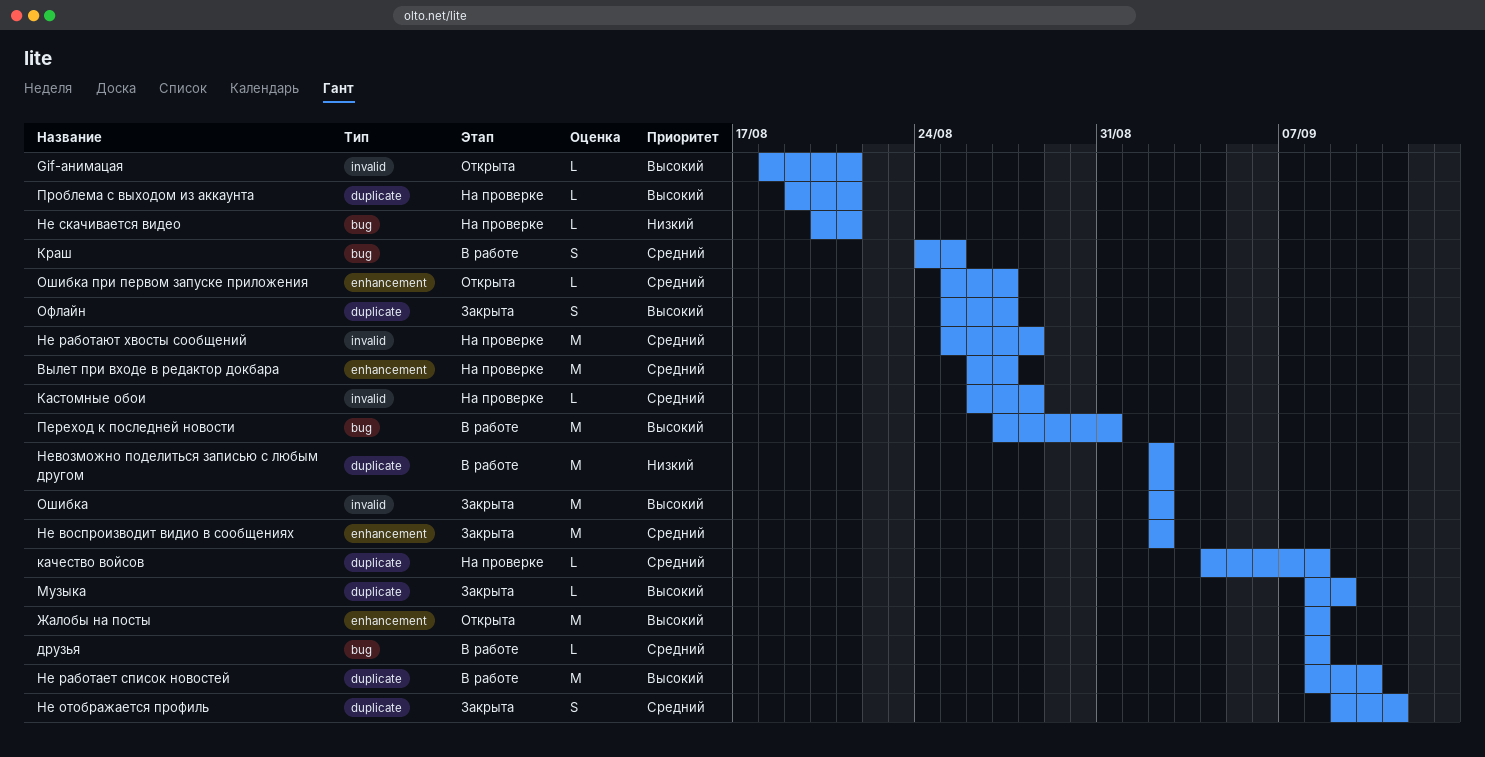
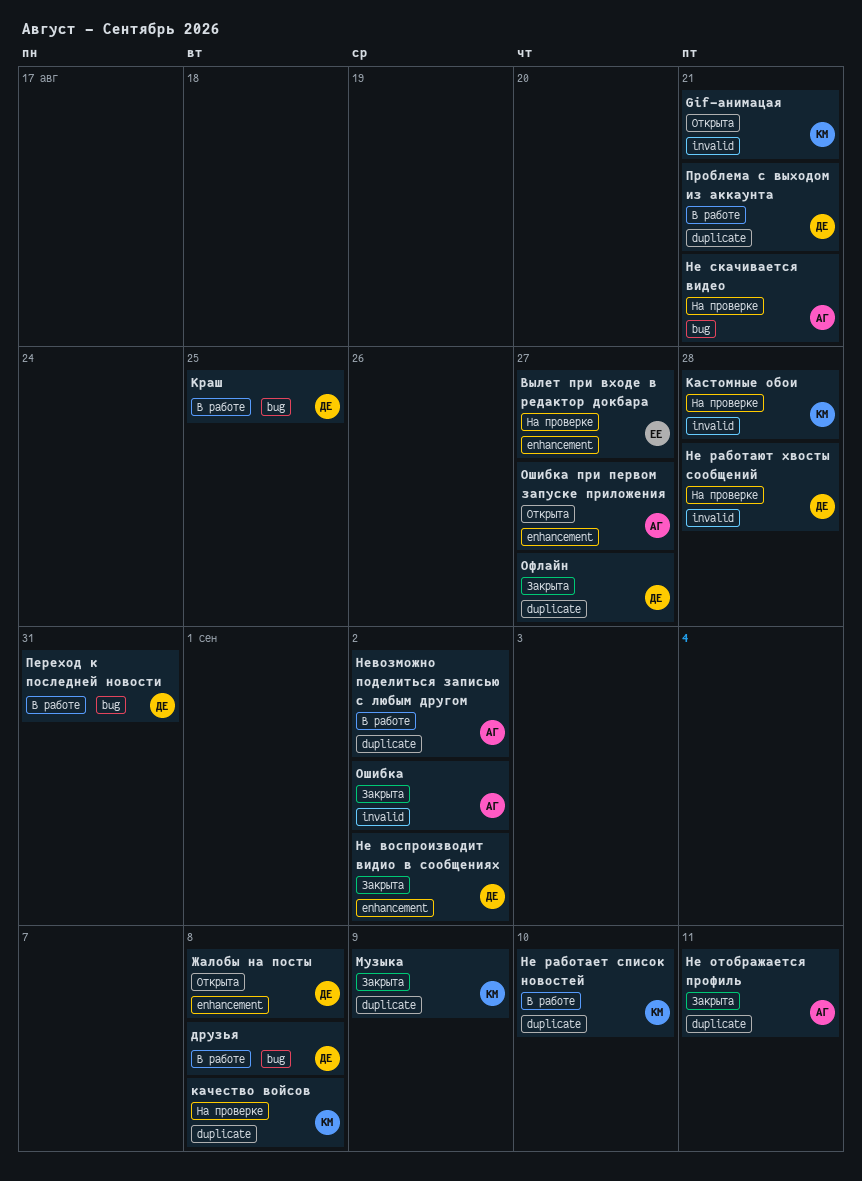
Проблема с выходом из аккаунта, status: На проверке -> В работе

